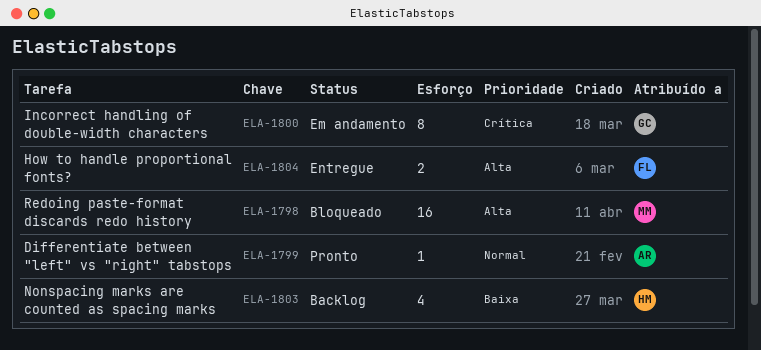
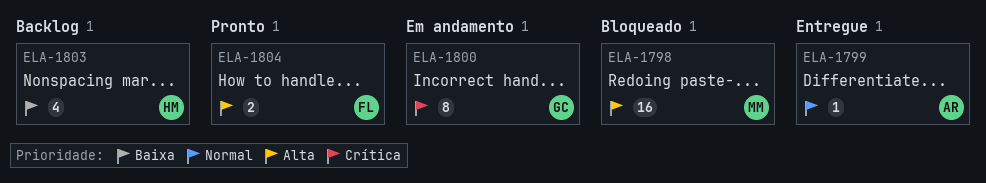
ELA-1799, status: Pronto -> Entregue
ELA-1804, status: Entregue -> Pronto

